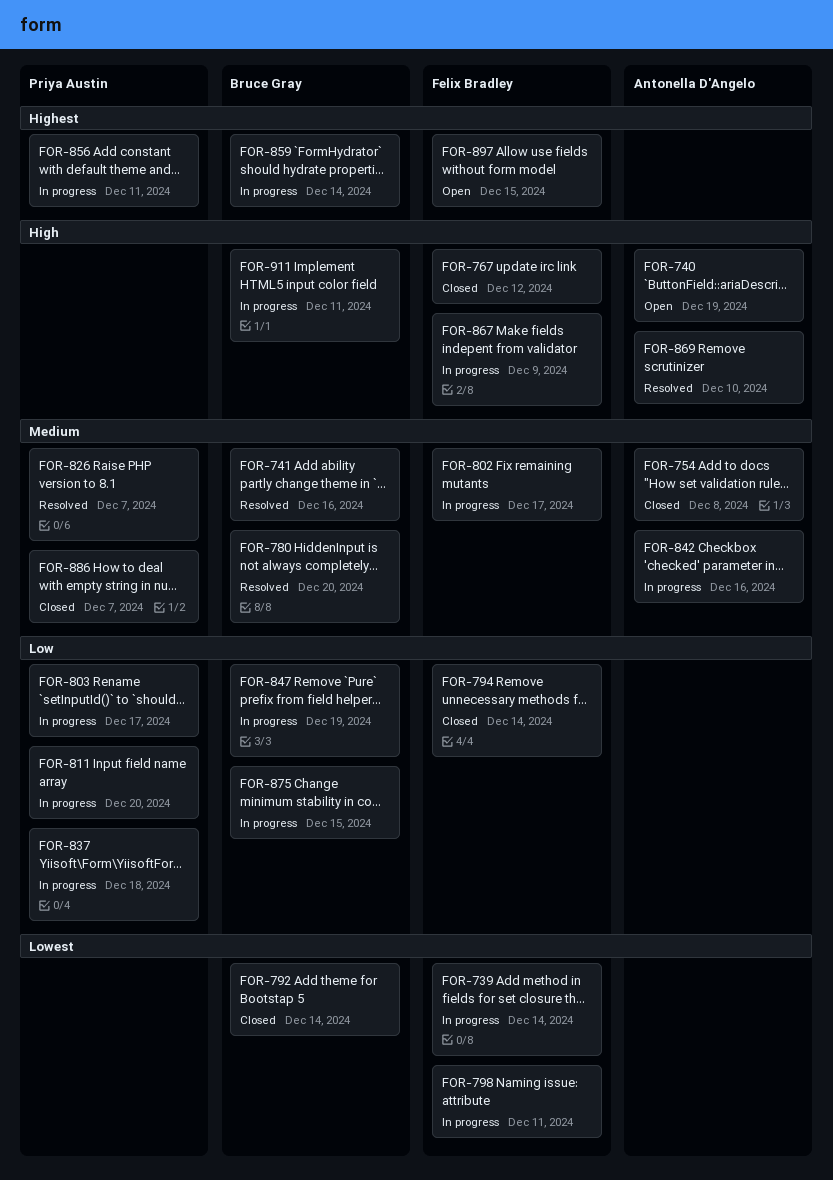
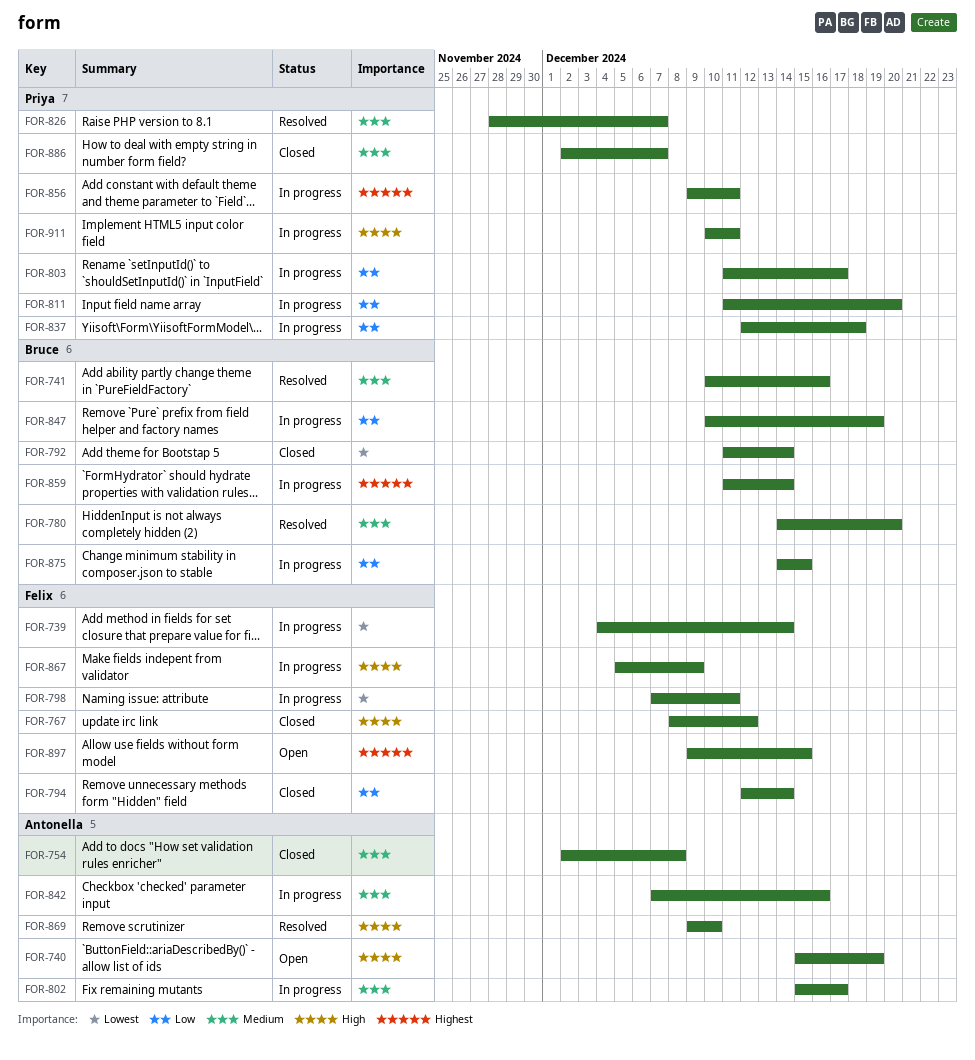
FOR-802, owner: Felix Bradley -> Antonella D'Angelo
FOR-911, owner: Bruce Gray -> Priya Austin

